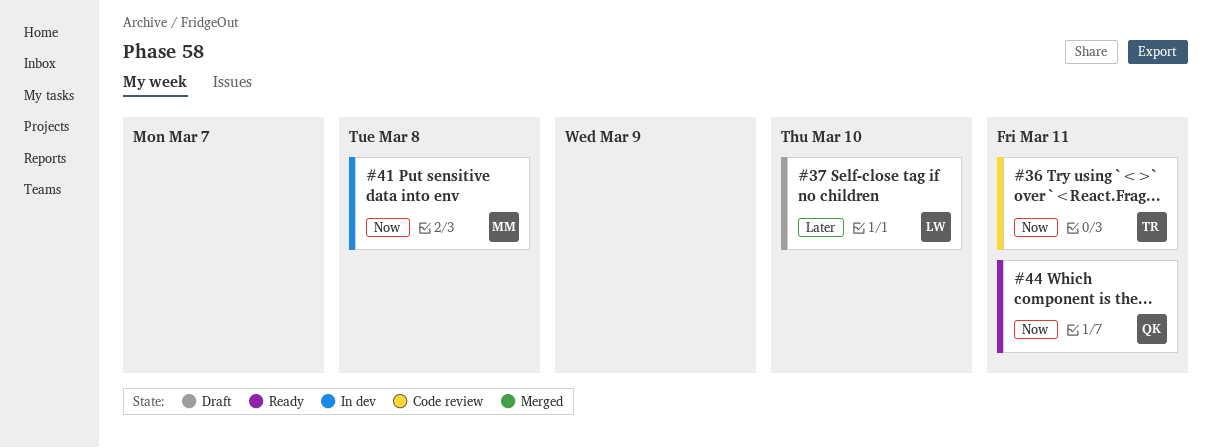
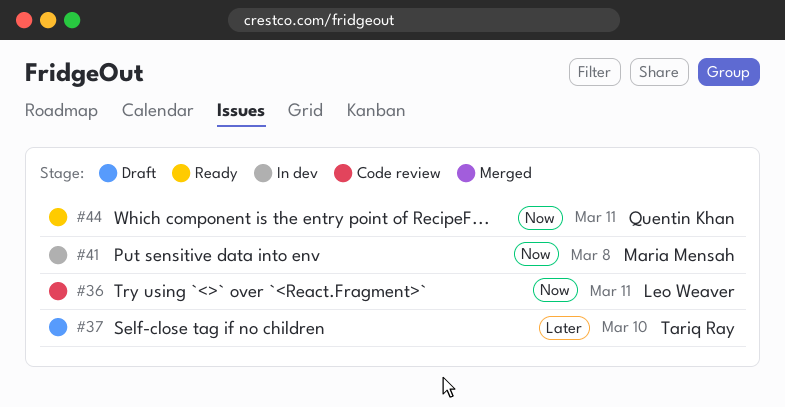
#36, owner: Tariq Ray -> Leo Weaver
#37, owner: Leo Weaver -> Tariq Ray

